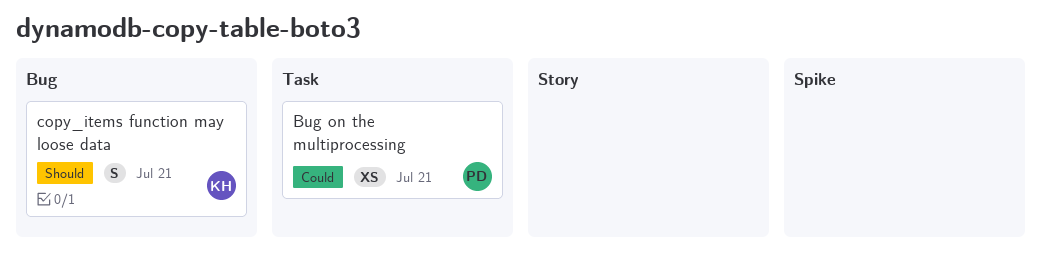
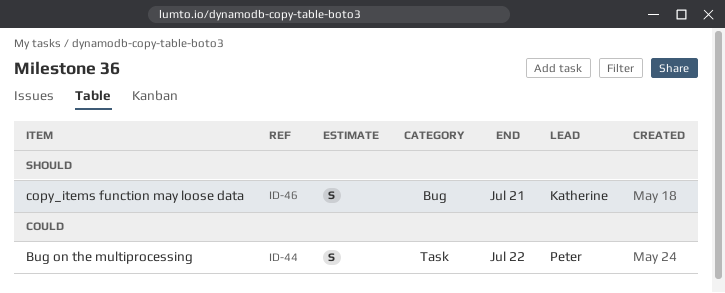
Bug on the multiprocessing, estimate: XS -> S
Bug on the multiprocessing, due: Jul 21 -> Jul 22

